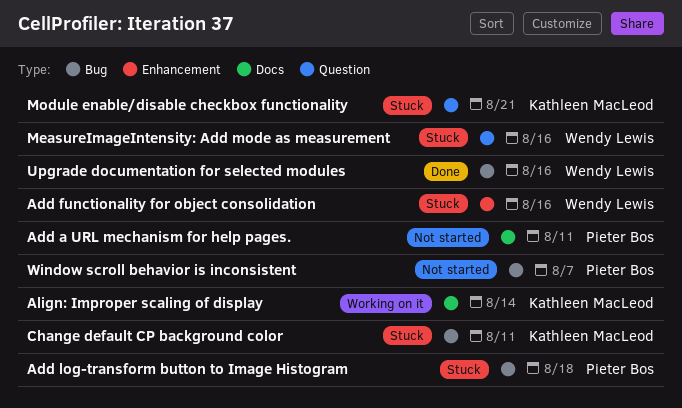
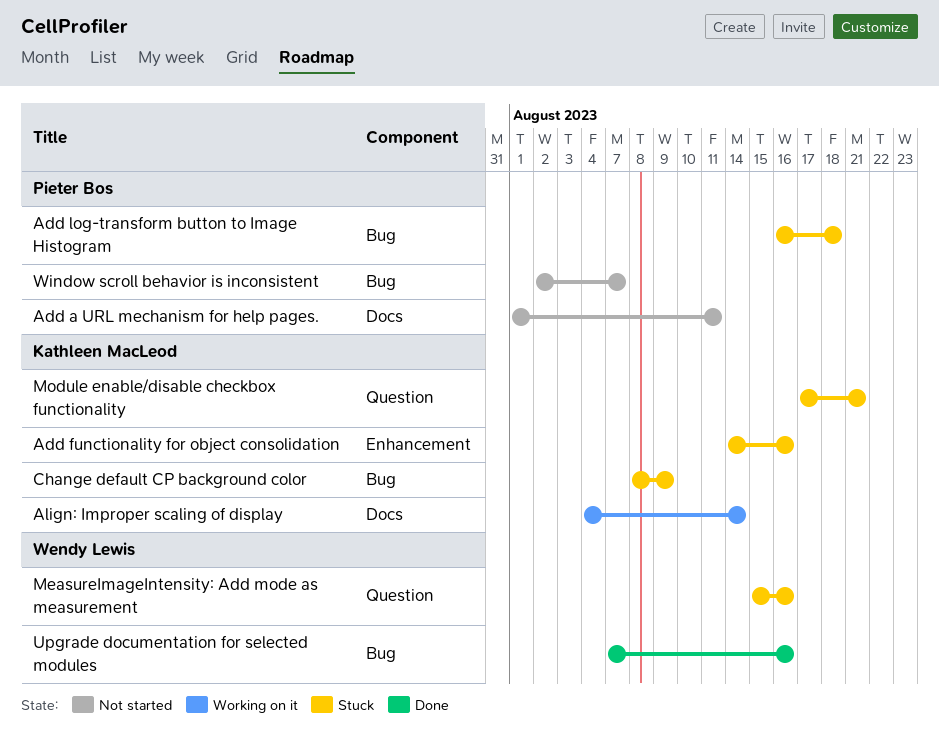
Add functionality for object consolidation, owner: Wendy Lewis -> Kathleen MacLeod
Change default CP background color, due: Aug 11 -> Aug 9

